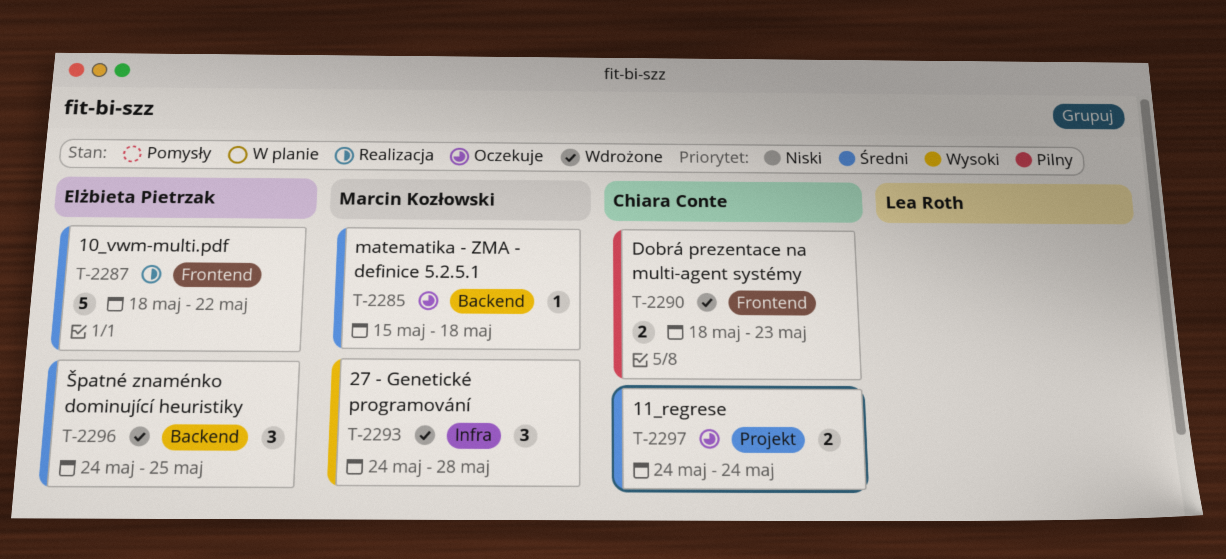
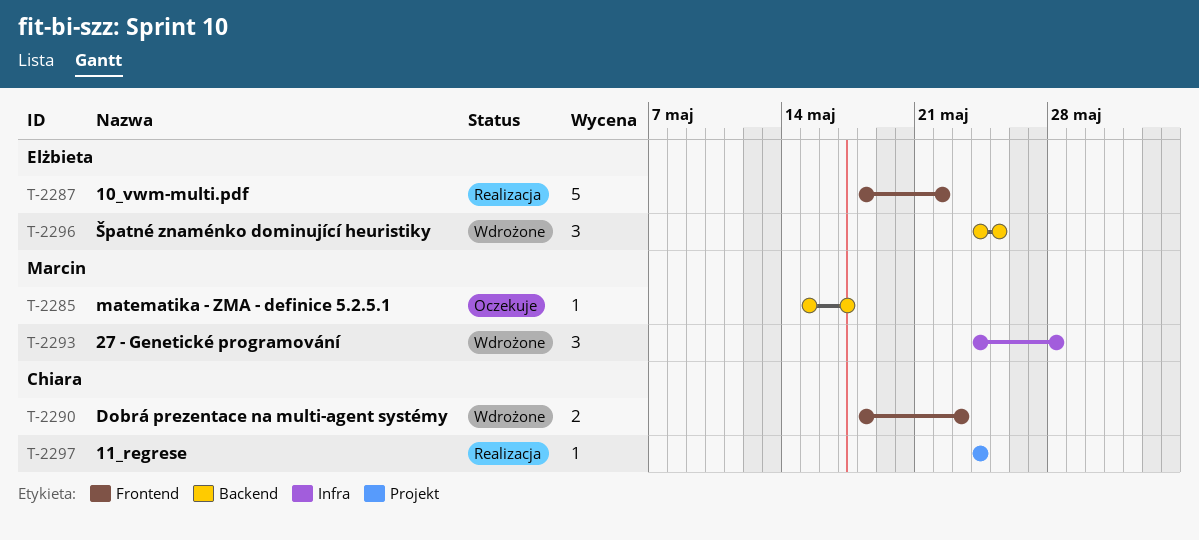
T-2285, due: May 18 -> May 17
T-2297, status: Oczekuje -> Realizacja
T-2297, estimate: 2 -> 1

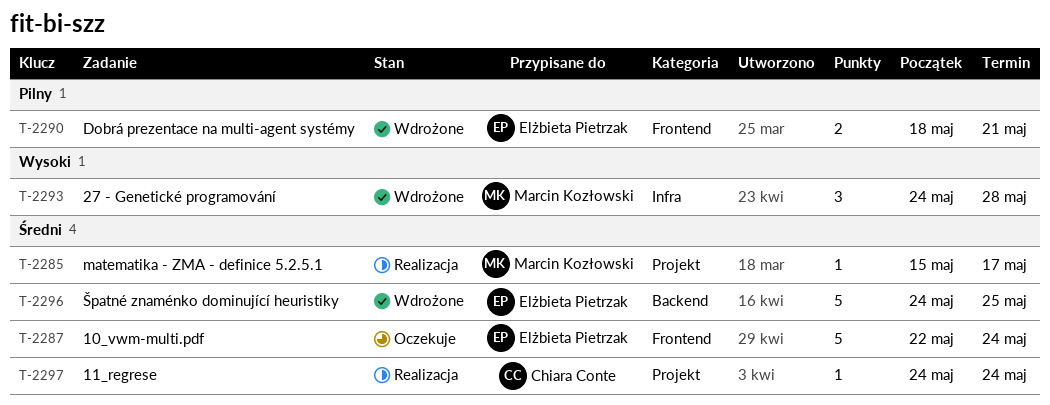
T-2285, status: Oczekuje -> Realizacja
T-2285, label: Backend -> Projekt
T-2287, status: Realizacja -> Oczekuje
T-2287, start: May 18 -> May 22
T-2287, due: May 22 -> May 24
T-2290, owner: Chiara Conte -> Elżbieta Pietrzak
T-2290, due: May 23 -> May 21
T-2296, estimate: 3 -> 5

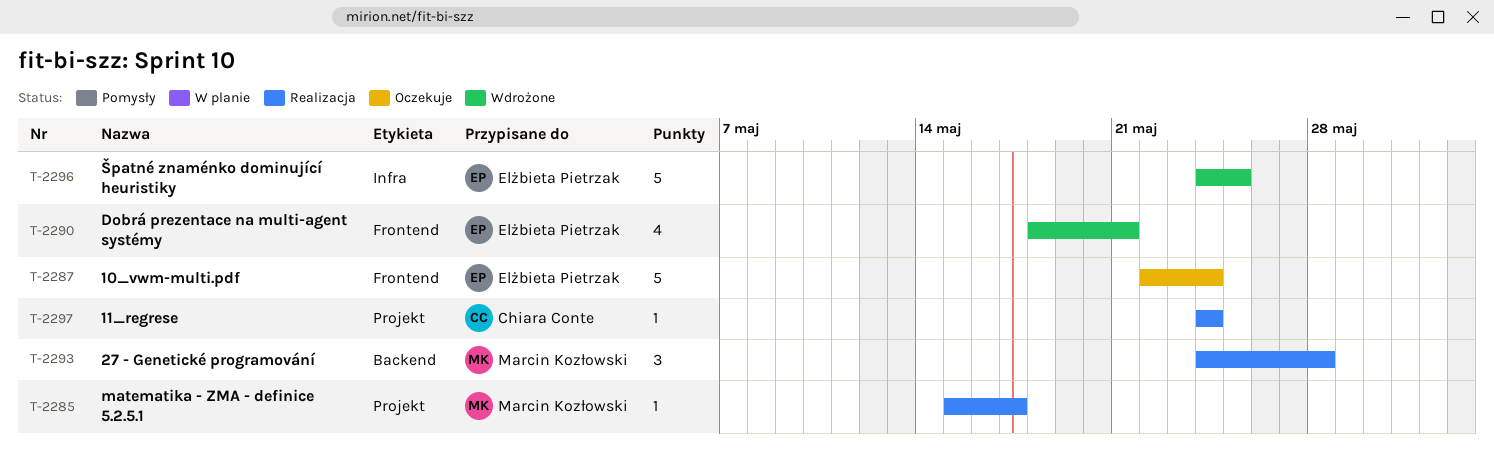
T-2290, estimate: 2 -> 4
T-2293, status: Wdrożone -> Realizacja
T-2293, label: Infra -> Backend
T-2296, label: Backend -> Infra

